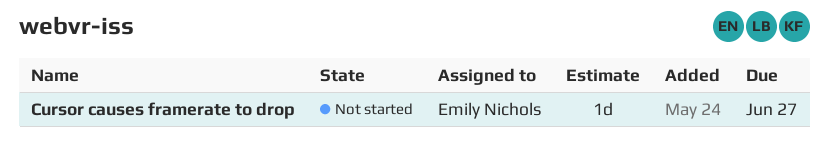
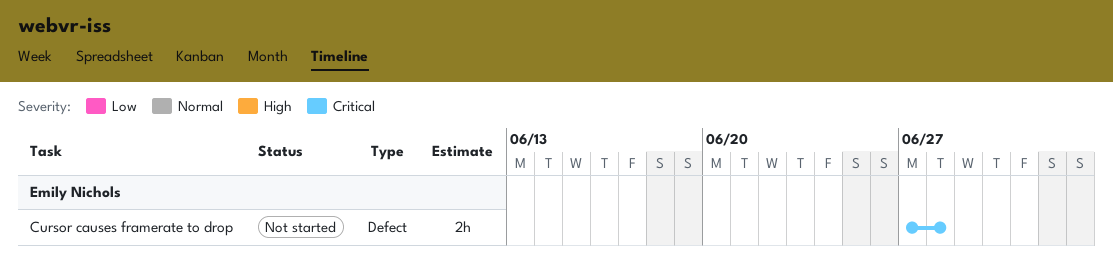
Cursor causes framerate to drop, estimate: 1d -> 2h
Cursor causes framerate to drop, due: Jun 27 -> Jun 28

